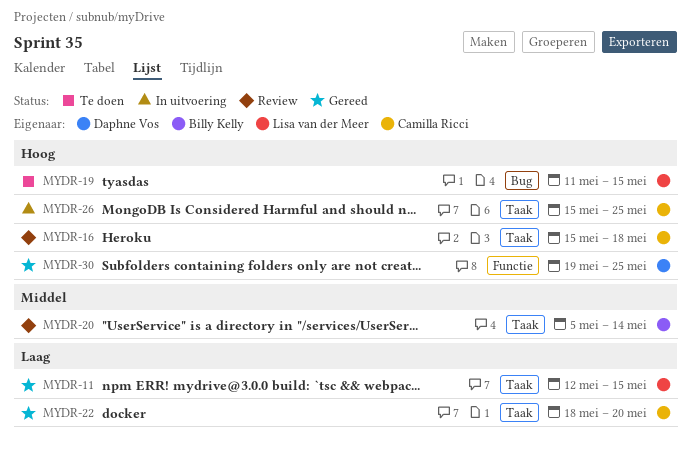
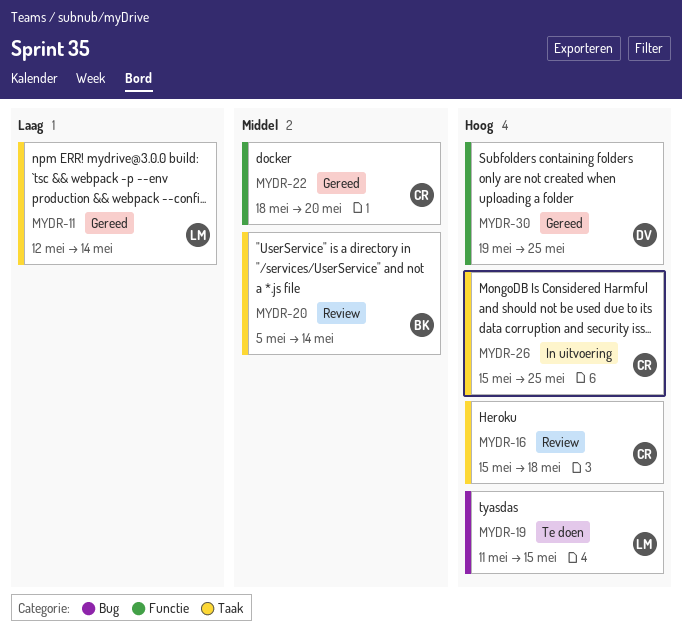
MYDR-11, due: May 15 -> May 14
MYDR-22, priority: Laag -> Middel
MYDR-22, label: Taak -> Functie

